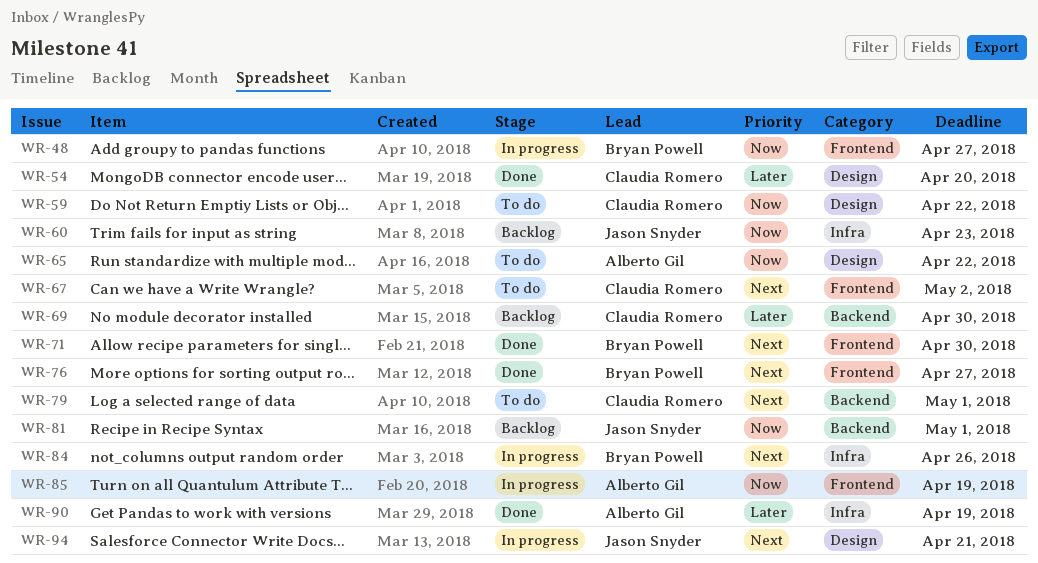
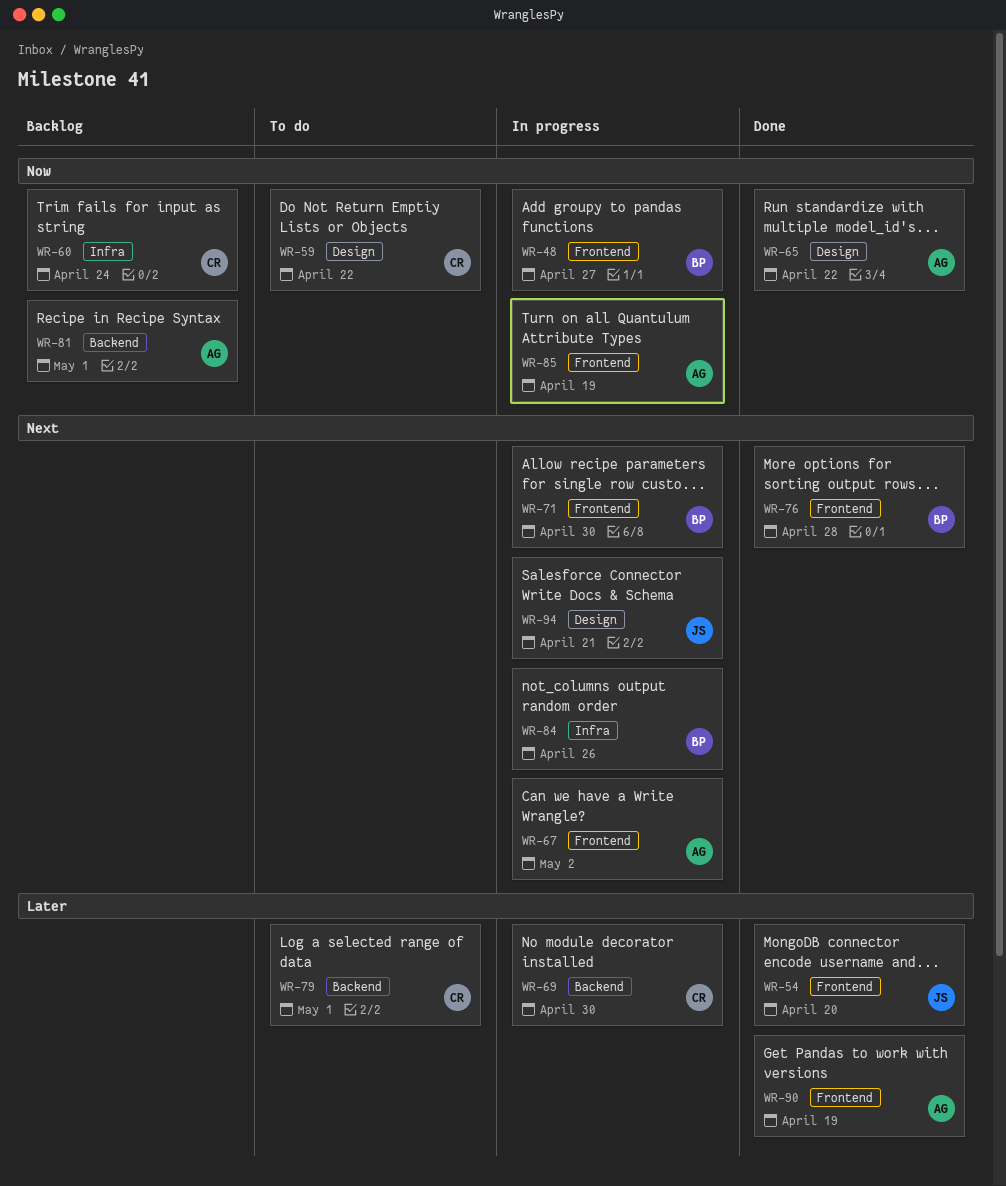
WR-54, owner: Claudia Romero -> Jason Snyder
WR-54, label: Design -> Frontend
WR-60, owner: Jason Snyder -> Claudia Romero
WR-60, due: Apr 23 -> Apr 24
WR-65, status: To do -> Done
WR-67, status: To do -> In progress
WR-67, owner: Claudia Romero -> Alberto Gil
WR-69, status: Backlog -> In progress
WR-71, status: Done -> In progress
WR-76, due: Apr 27 -> Apr 28
WR-79, priority: Next -> Later
WR-81, owner: Jason Snyder -> Alberto Gil
WR-90, label: Infra -> Frontend

